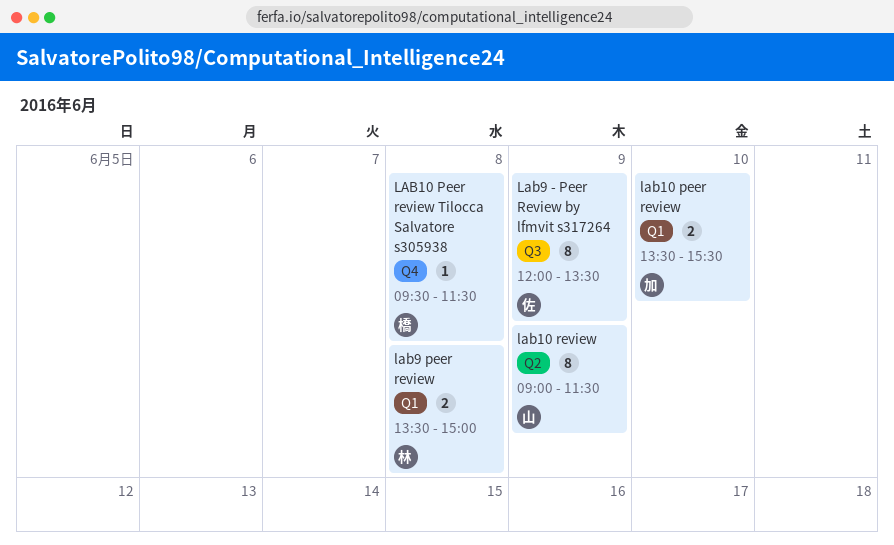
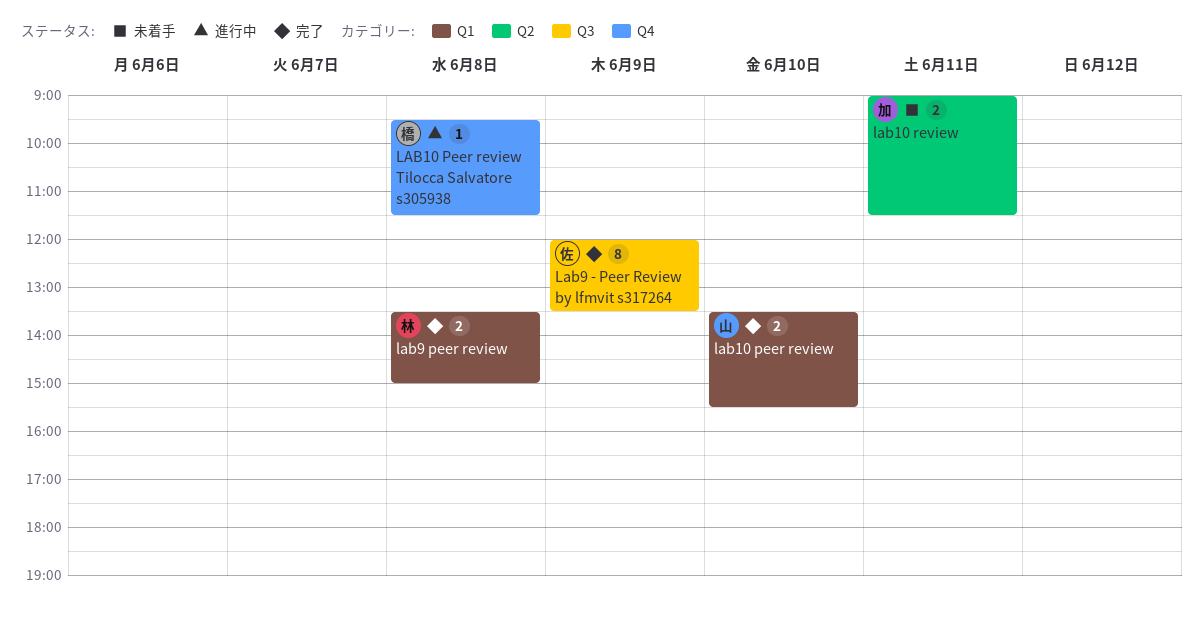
lab10 peer review, owner: 加 -> 山
lab10 review, owner: 山 -> 加
lab10 review, estimate: 8 -> 2
lab10 review, day: Jun 9 -> Jun 11

